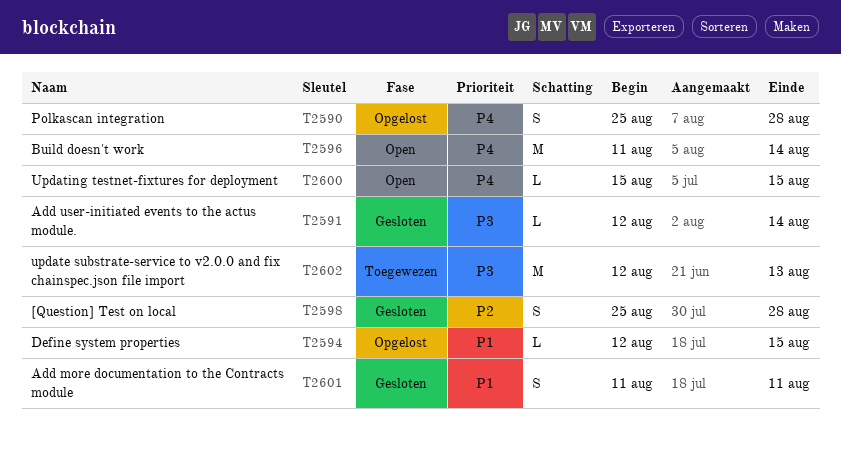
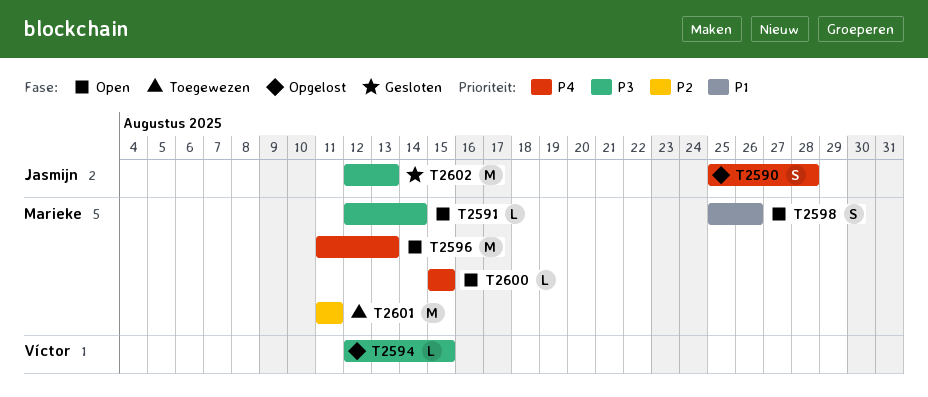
T2591, status: Gesloten -> Open
T2594, priority: P1 -> P3
T2596, due: Aug 14 -> Aug 13
T2598, status: Gesloten -> Open
T2598, priority: P2 -> P1
T2598, due: Aug 28 -> Aug 26
T2601, status: Gesloten -> Toegewezen
T2601, priority: P1 -> P2
T2601, estimate: S -> M
T2602, status: Toegewezen -> Gesloten

